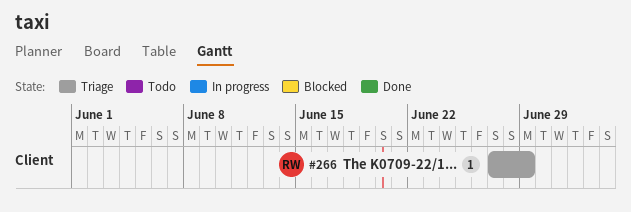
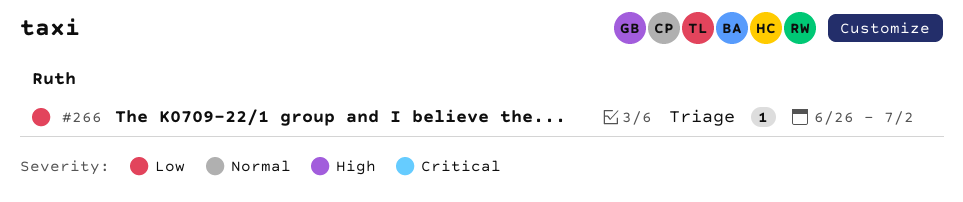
#266, start: Jun 27 -> Jun 26
#266, due: Jun 29 -> Jul 2

